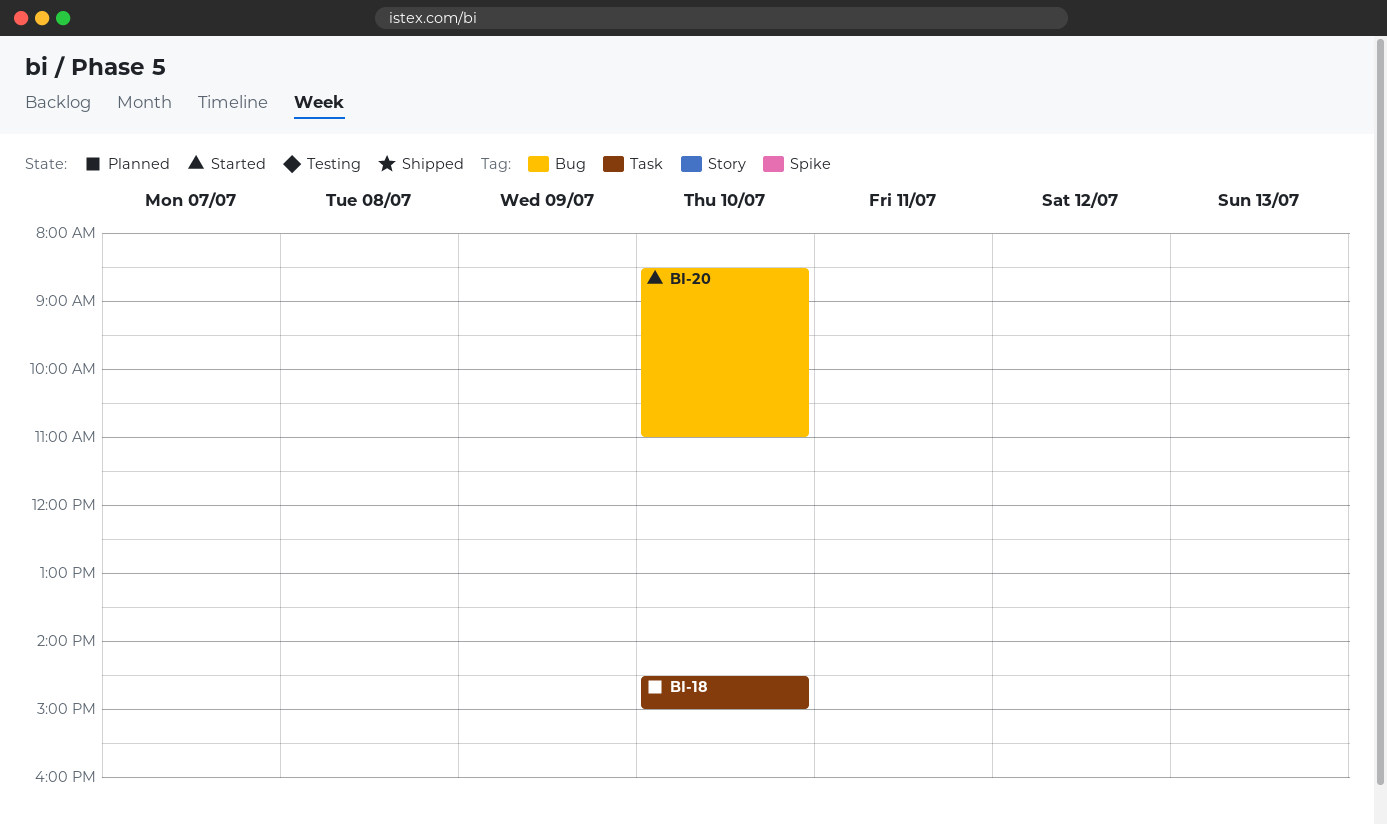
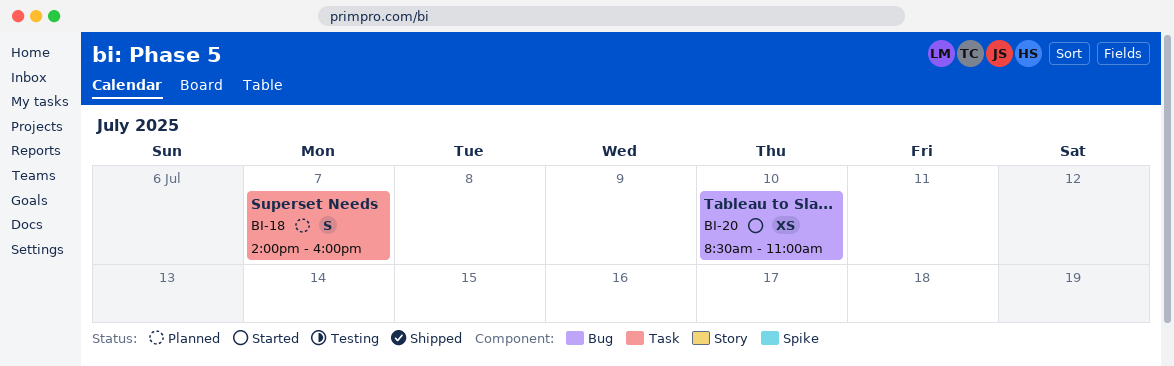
BI-18, day: Jul 10 -> Jul 7
BI-18, begins: 14:30 -> 14:00
BI-18, ends: 15:00 -> 16:00

